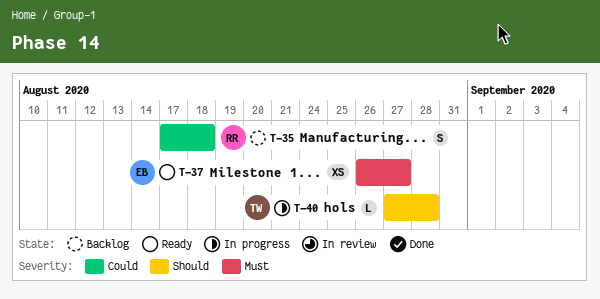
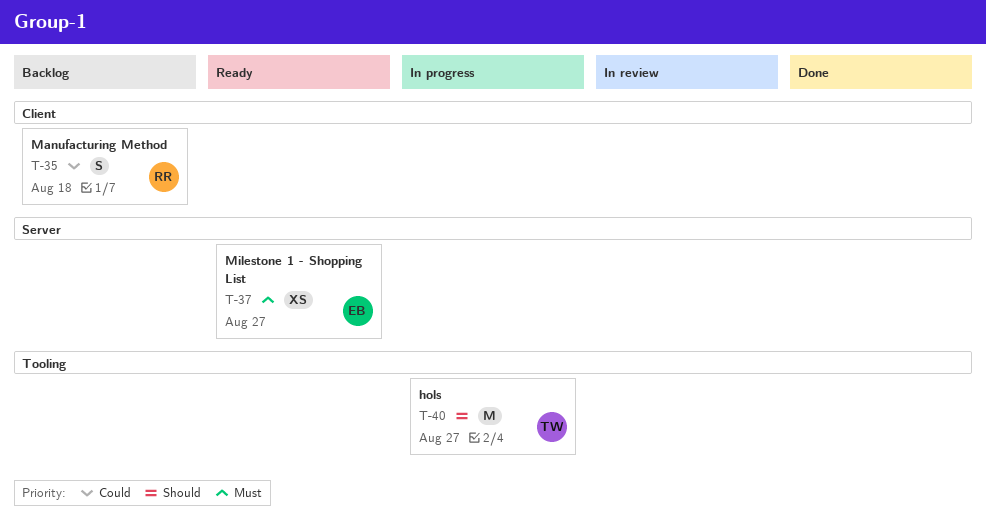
T-40, estimate: L -> M
T-40, due: Aug 28 -> Aug 27

